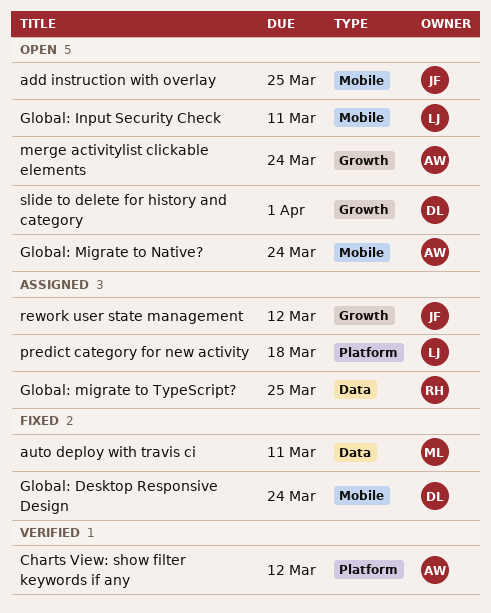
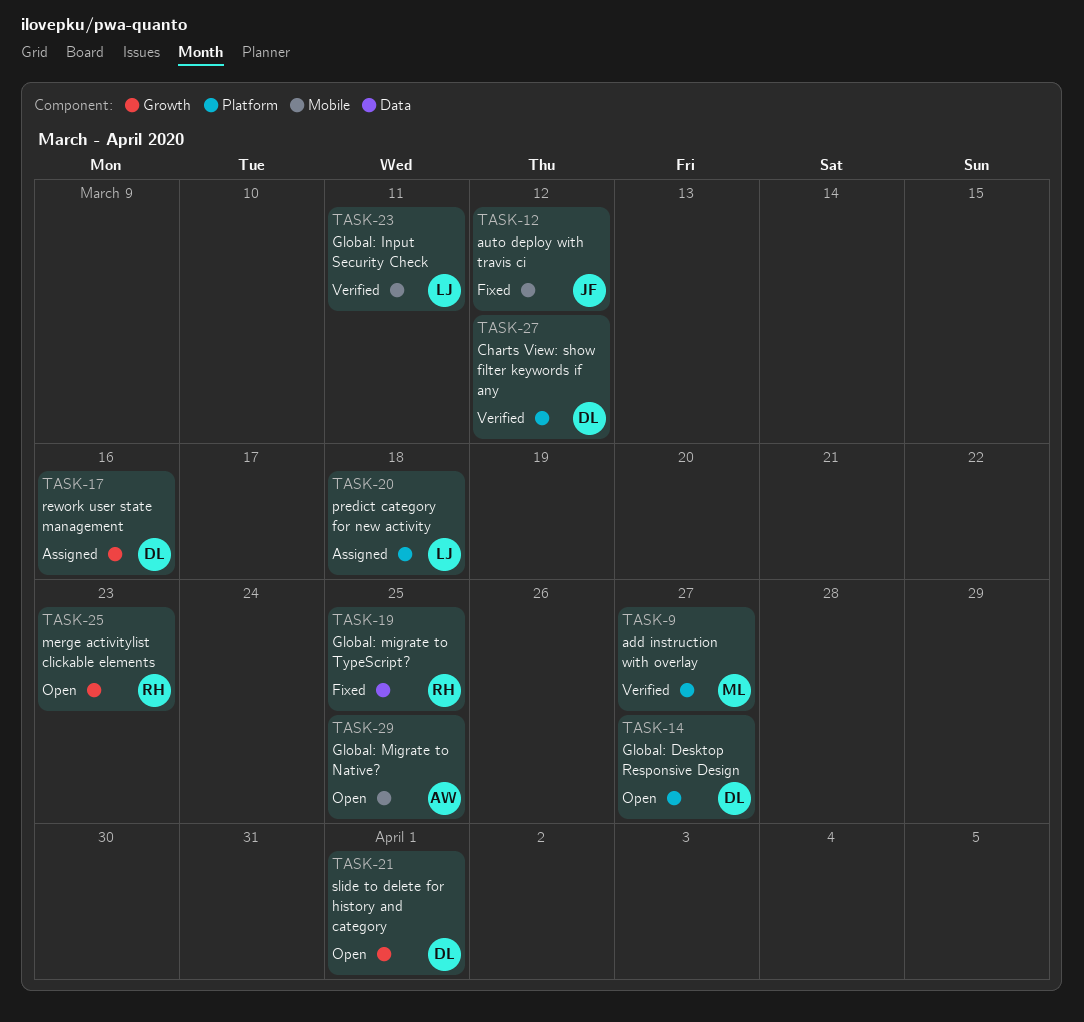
add instruction with overlay, status: Open -> Verified
add instruction with overlay, owner: JF -> ML
add instruction with overlay, label: Mobile -> Platform
add instruction with overlay, due: Mar 25 -> Mar 27
auto deploy with travis ci, owner: ML -> JF
auto deploy with travis ci, label: Data -> Mobile
auto deploy with travis ci, due: Mar 11 -> Mar 12
Charts View: show filter keywords if any, owner: AW -> DL
Global: Desktop Responsive Design, status: Fixed -> Open
Global: Desktop Responsive Design, label: Mobile -> Platform
Global: Desktop Responsive Design, due: Mar 24 -> Mar 27
Global: Input Security Check, status: Open -> Verified
Global: Migrate to Native?, due: Mar 24 -> Mar 25
Global: migrate to TypeScript?, status: Assigned -> Fixed
merge activitylist clickable elements, owner: AW -> RH
merge activitylist clickable elements, due: Mar 24 -> Mar 23
rework user state management, owner: JF -> DL
rework user state management, due: Mar 12 -> Mar 16

